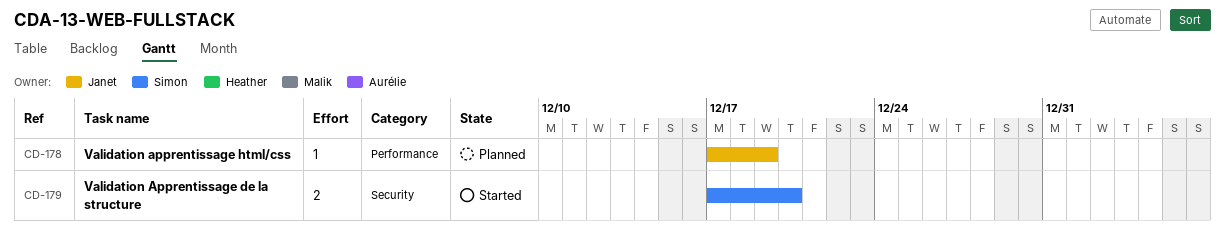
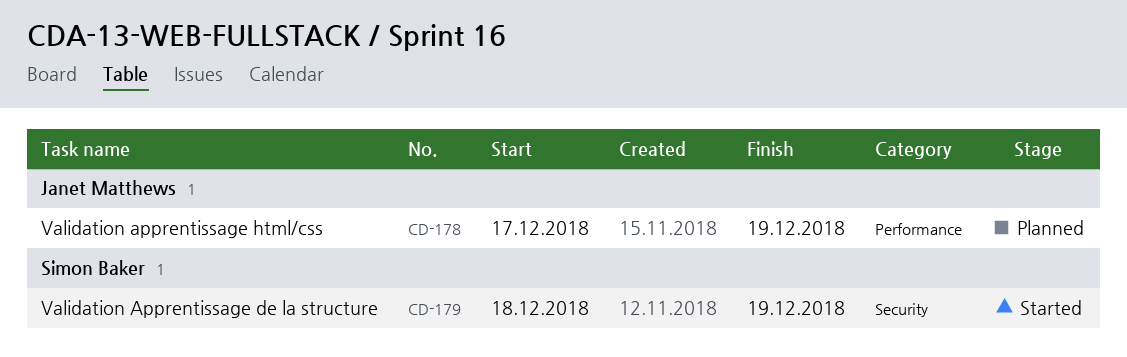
CD-179, start: Dec 17 -> Dec 18
CD-179, due: Dec 20 -> Dec 19

